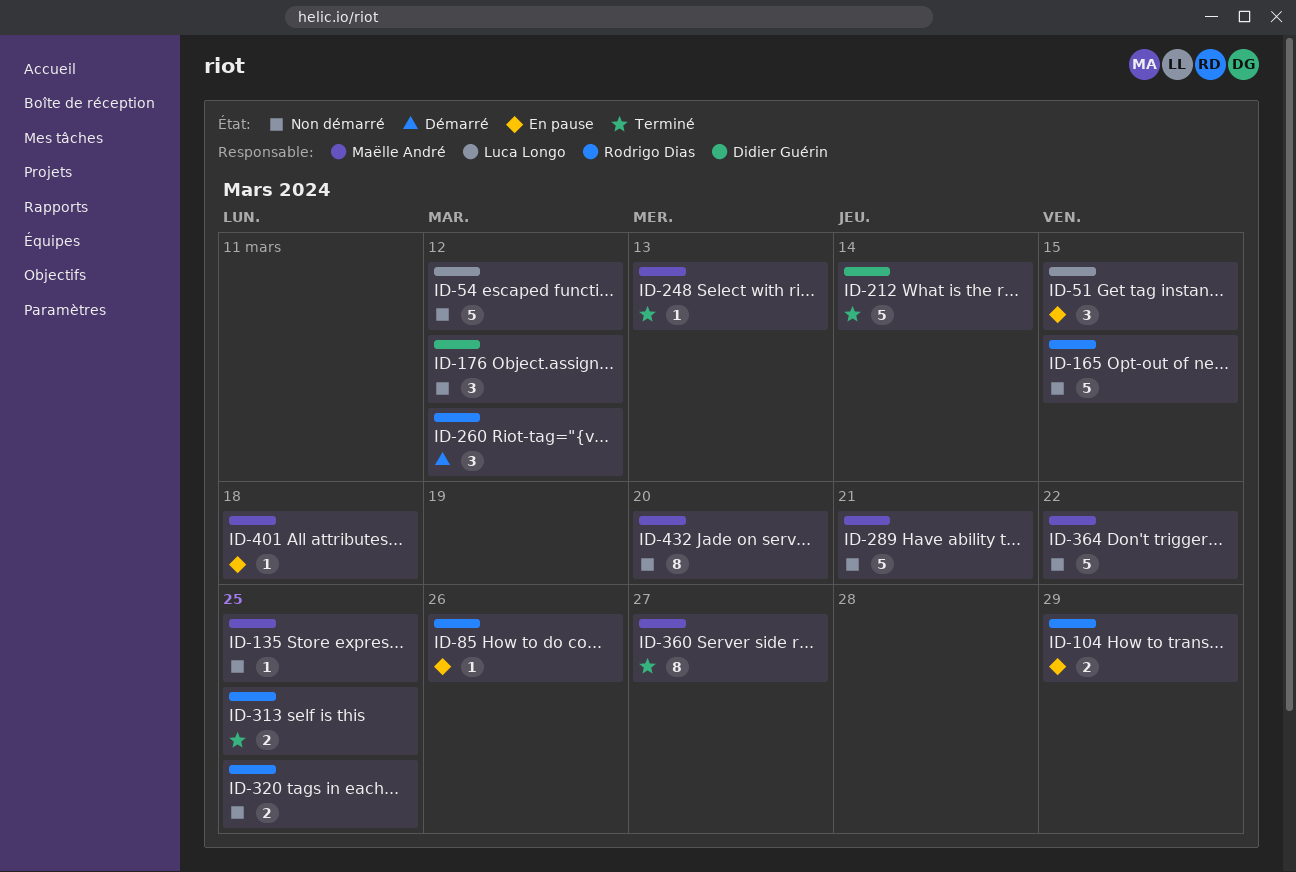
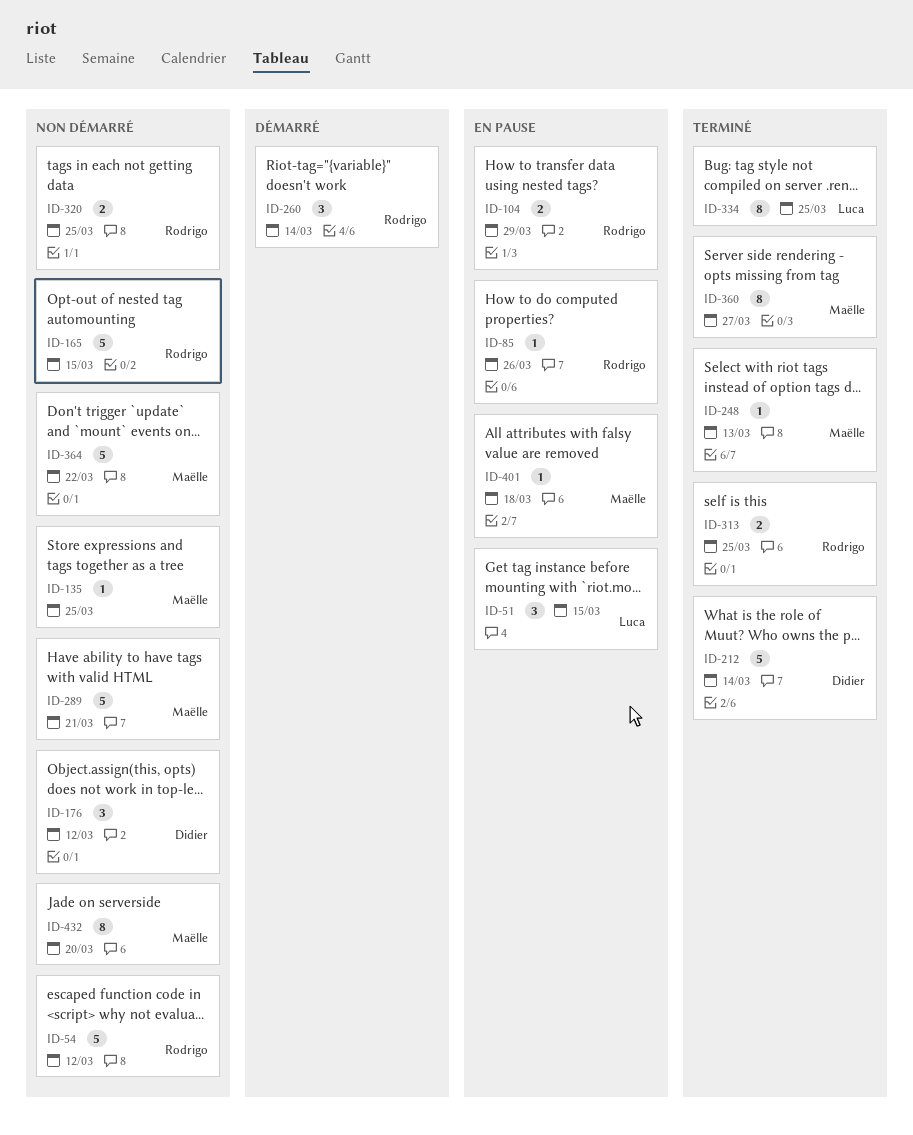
ID-54, owner: Luca Longo -> Rodrigo Dias
ID-260, due: Mar 12 -> Mar 14
ID-334: none -> present

